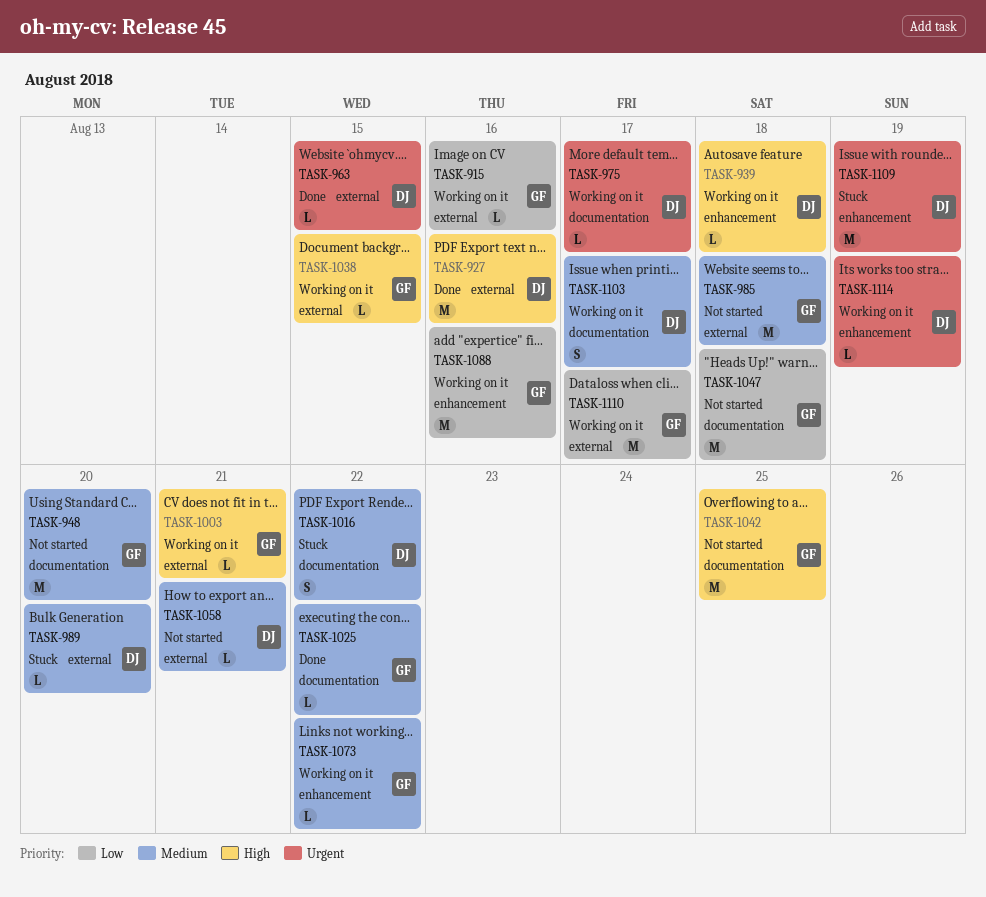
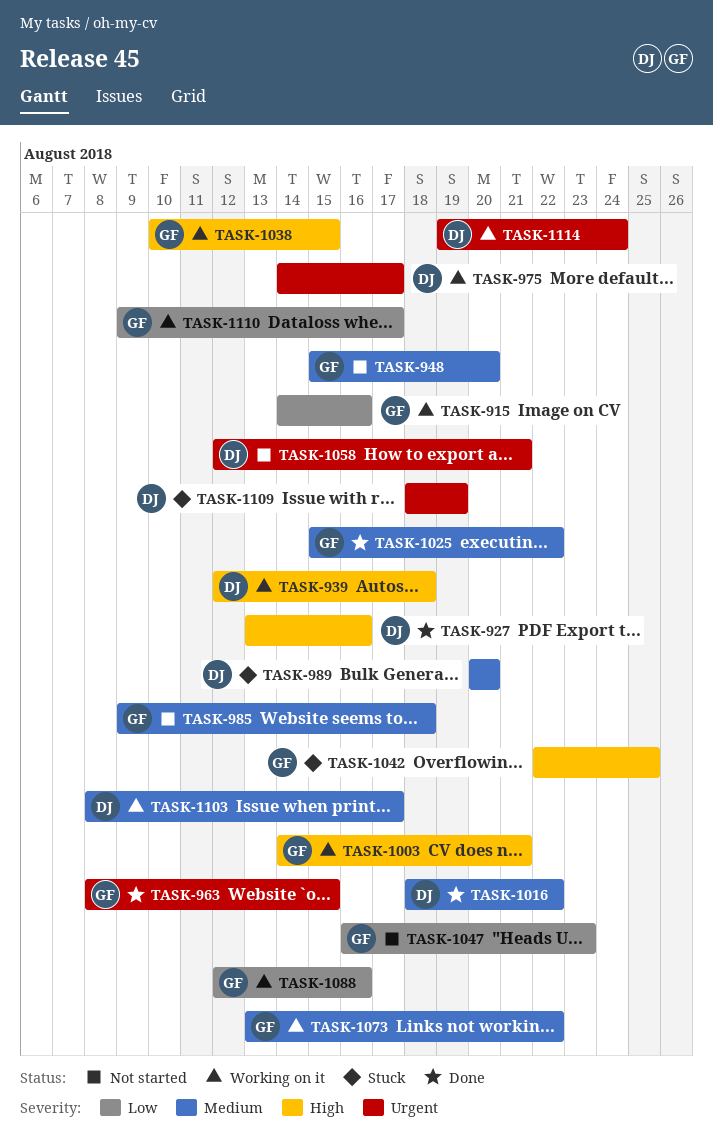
TASK-963, owner: DJ -> GF
TASK-1016, status: Stuck -> Done
TASK-1042, status: Not started -> Stuck
TASK-1047, due: Aug 18 -> Aug 23
TASK-1058, priority: Medium -> Urgent
TASK-1114, due: Aug 19 -> Aug 24

